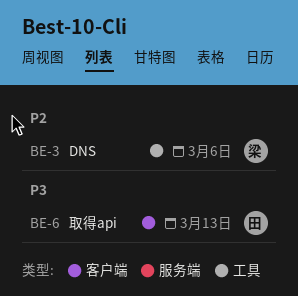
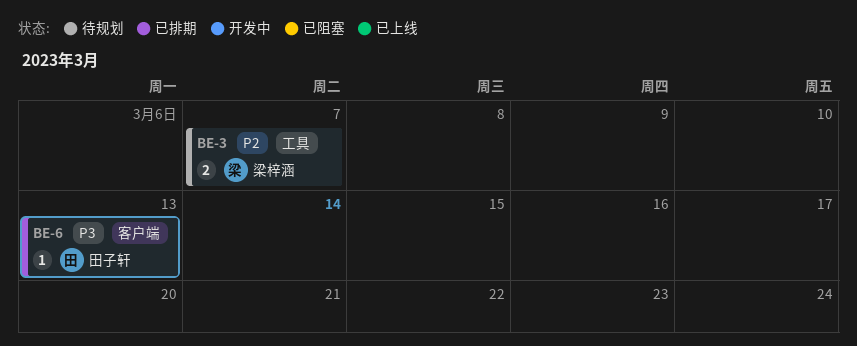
BE-3, due: Mar 6 -> Mar 7

